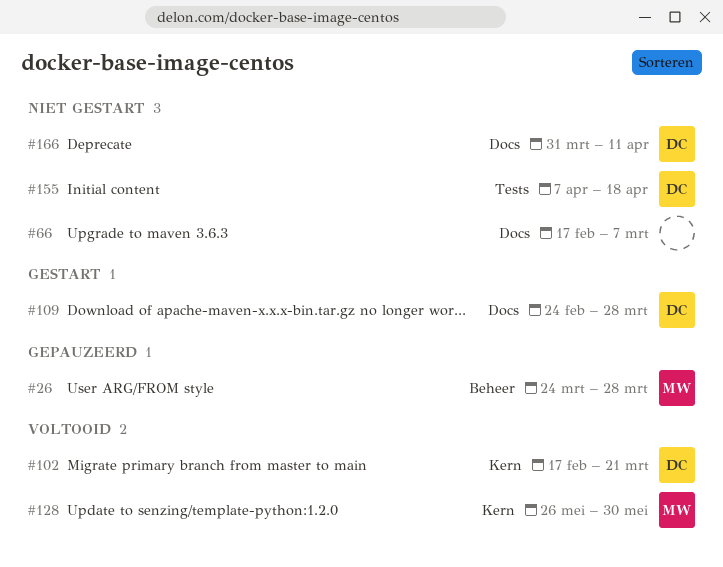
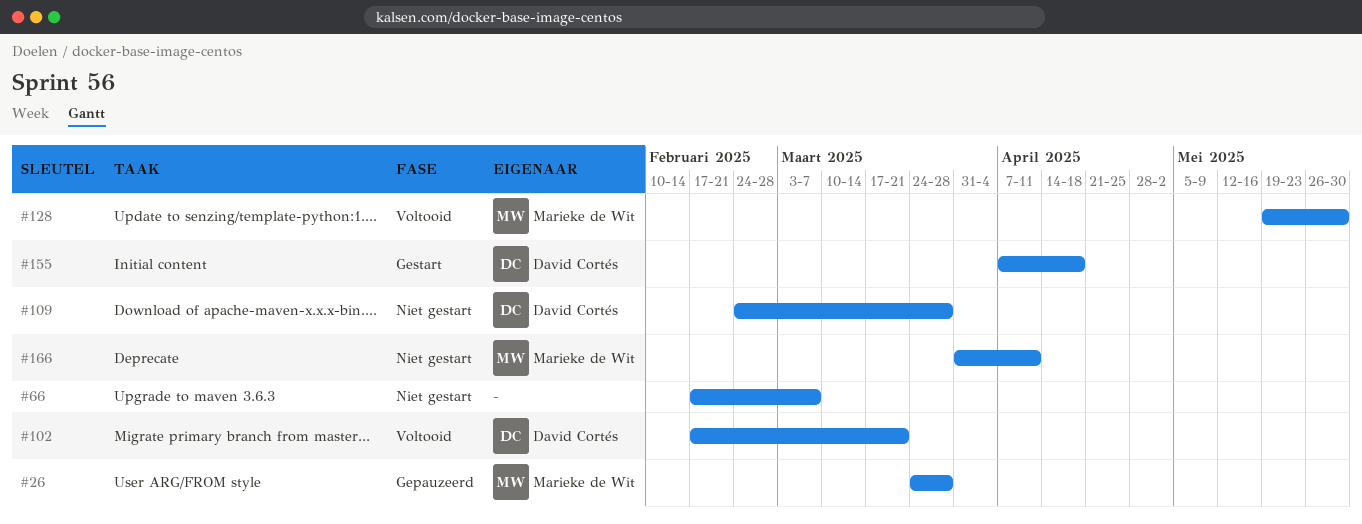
#109, status: Gestart -> Niet gestart
#128, start: May 26 -> May 19
#155, status: Niet gestart -> Gestart
#166, owner: David Cortés -> Marieke de Wit

